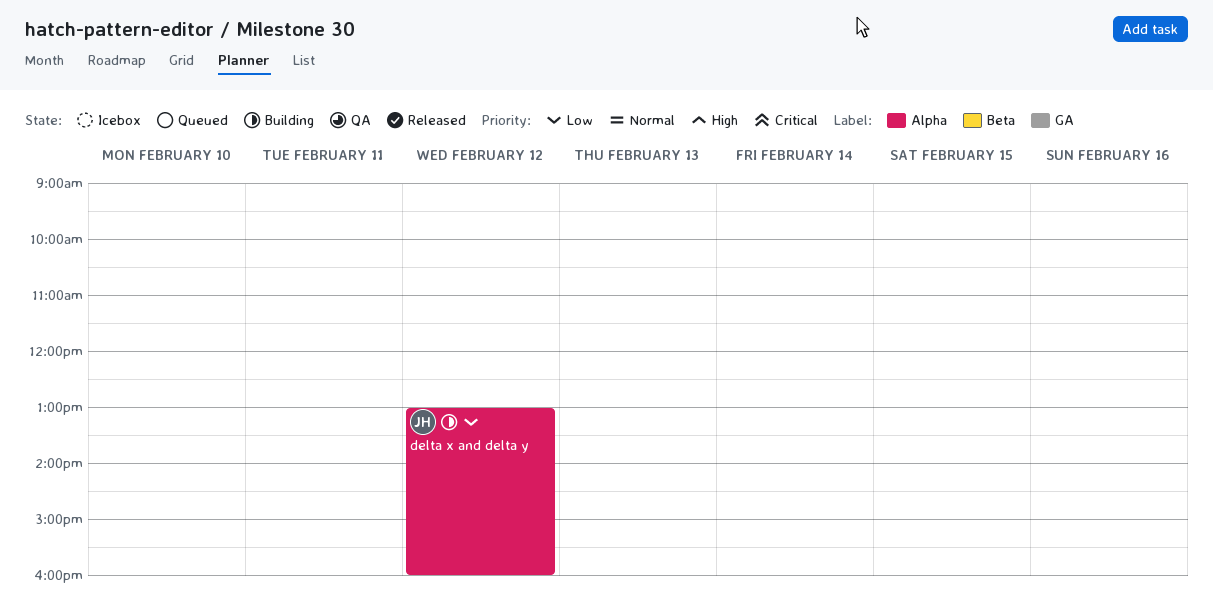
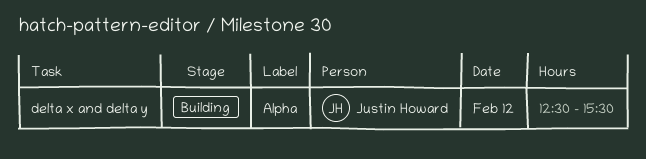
delta x and delta y, begins: 13:00 -> 12:30
delta x and delta y, ends: 16:00 -> 15:30

